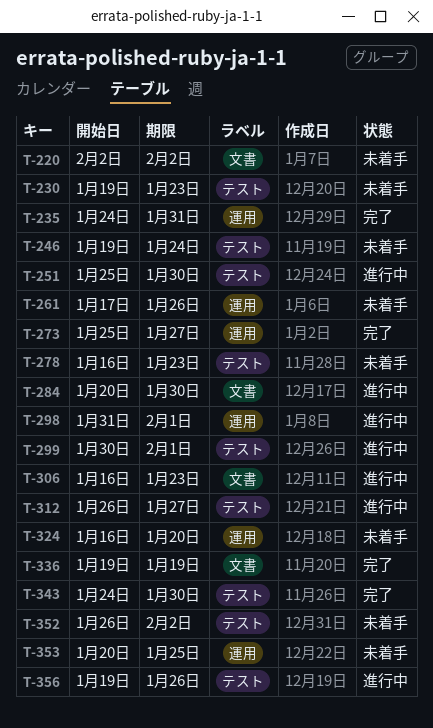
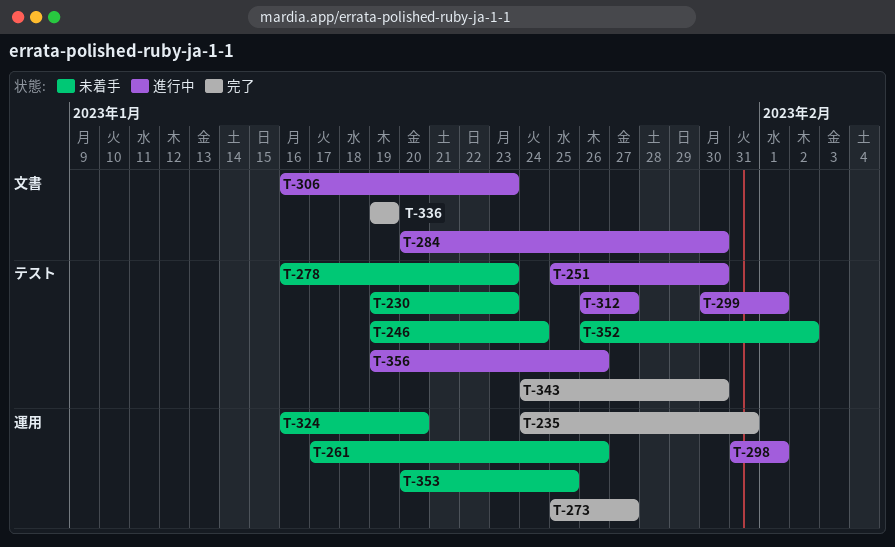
T-220: present -> none

